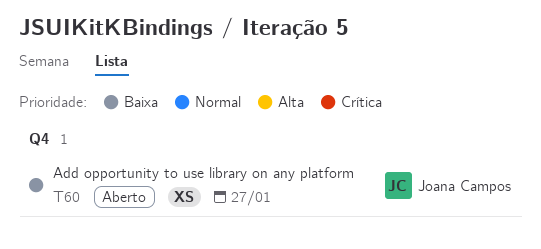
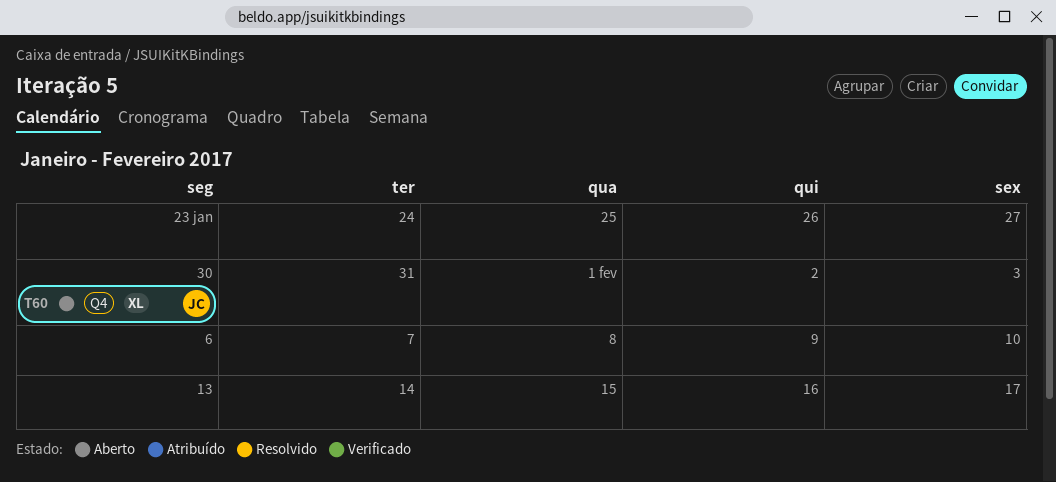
T60, estimate: XS -> XL
T60, due: Jan 27 -> Jan 30

